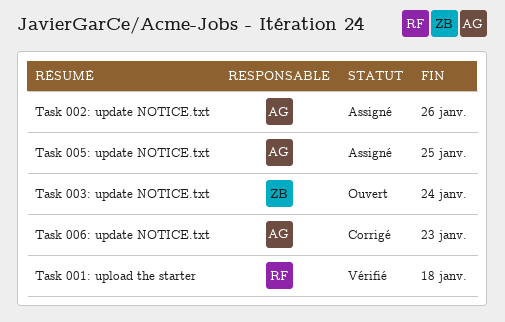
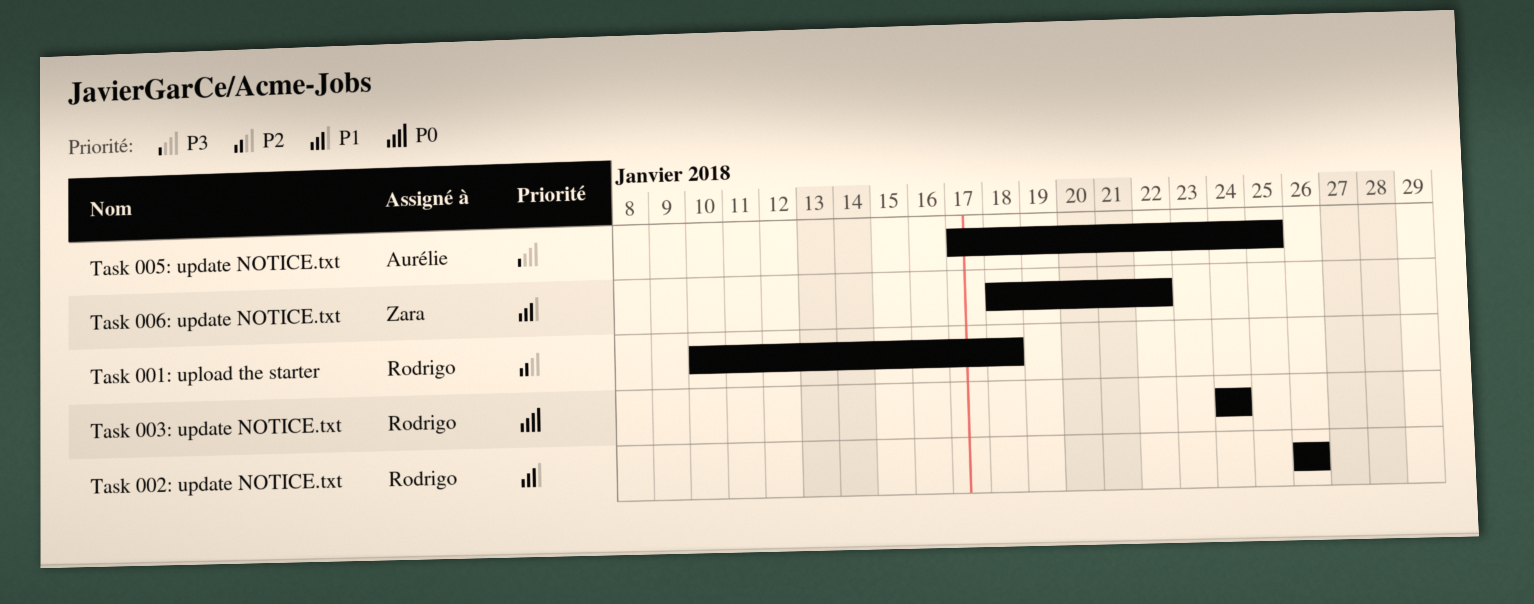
Task 002: update NOTICE.txt, owner: Aurélie -> Rodrigo
Task 003: update NOTICE.txt, owner: Zara -> Rodrigo
Task 006: update NOTICE.txt, owner: Aurélie -> Zara
Task 006: update NOTICE.txt, due: Jan 23 -> Jan 22

